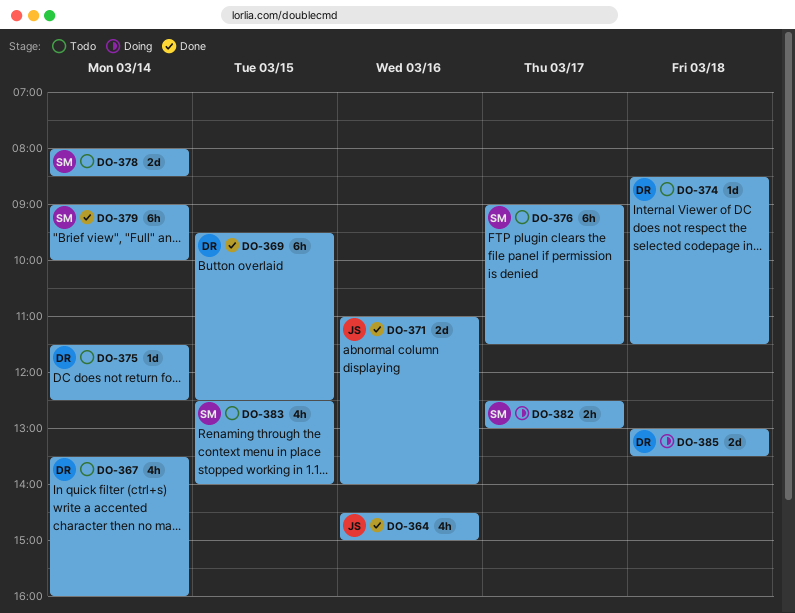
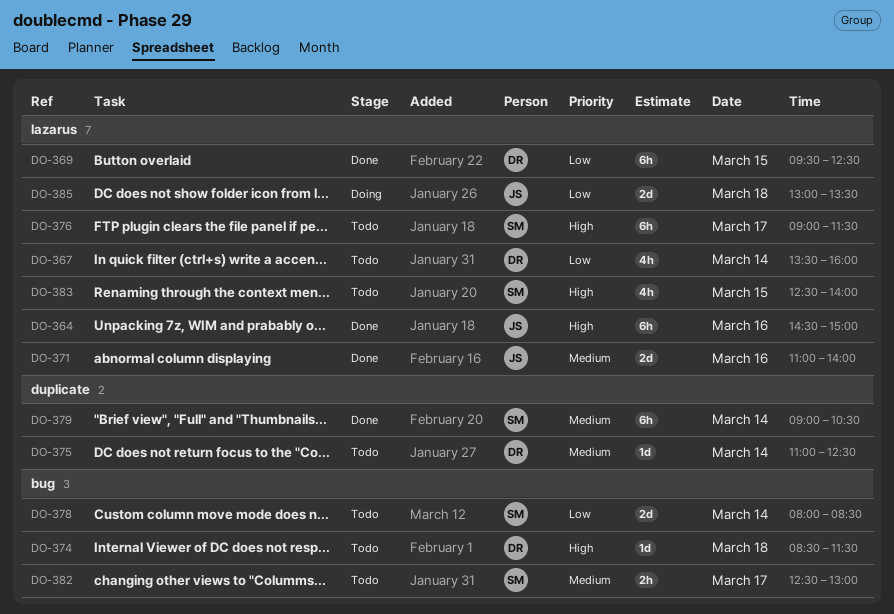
DO-364, estimate: 4h -> 6h
DO-375, begins: 11:30 -> 11:00
DO-379, ends: 10:00 -> 10:30
DO-382, status: Doing -> Todo
DO-385, owner: DR -> JS

